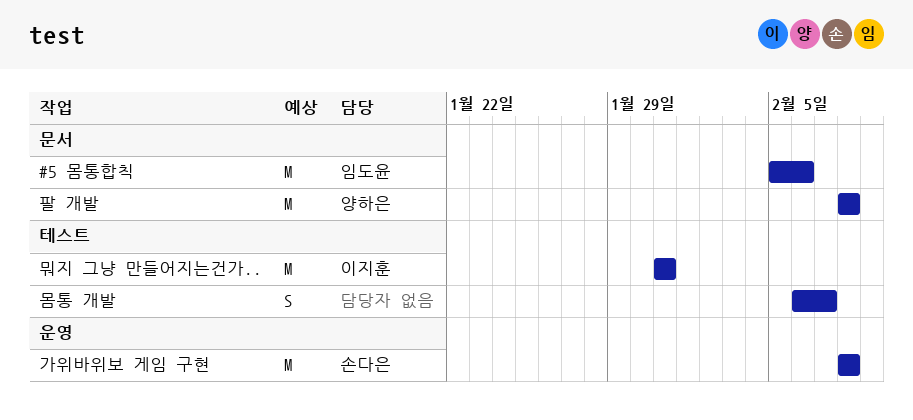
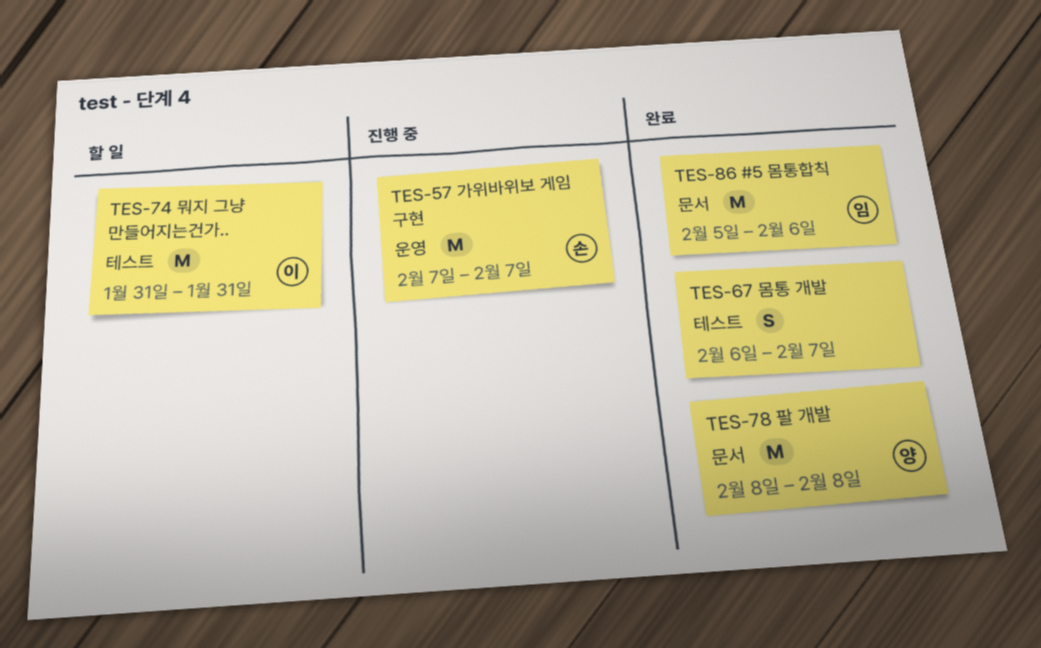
가위바위보 게임 구현, start: Feb 8 -> Feb 7
가위바위보 게임 구현, due: Feb 8 -> Feb 7

